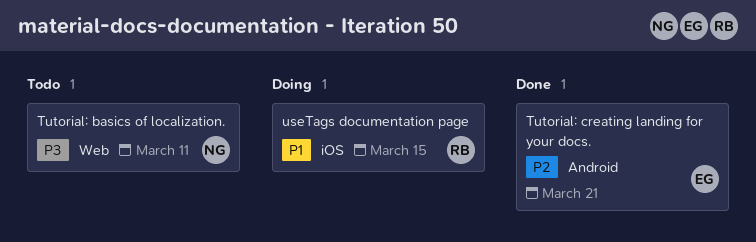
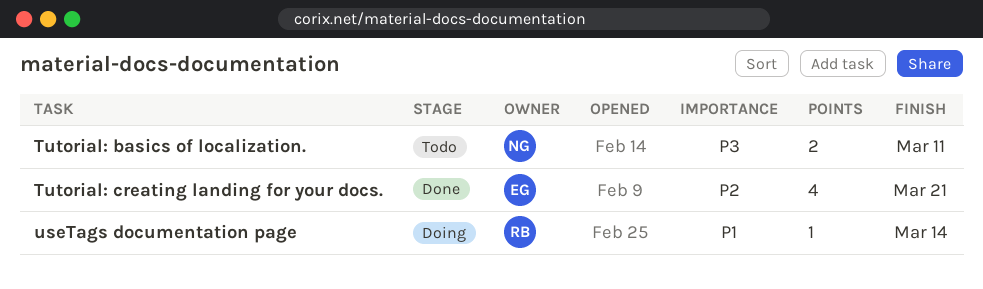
useTags documentation page, due: Mar 15 -> Mar 14

